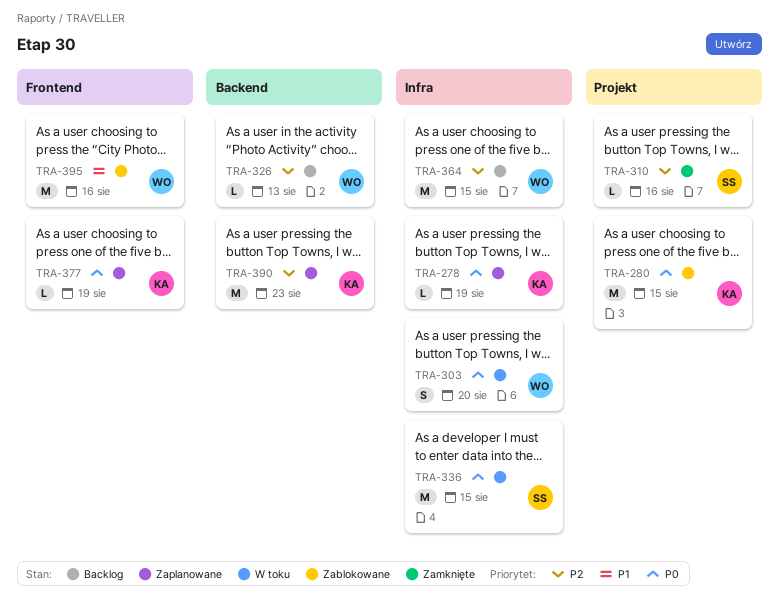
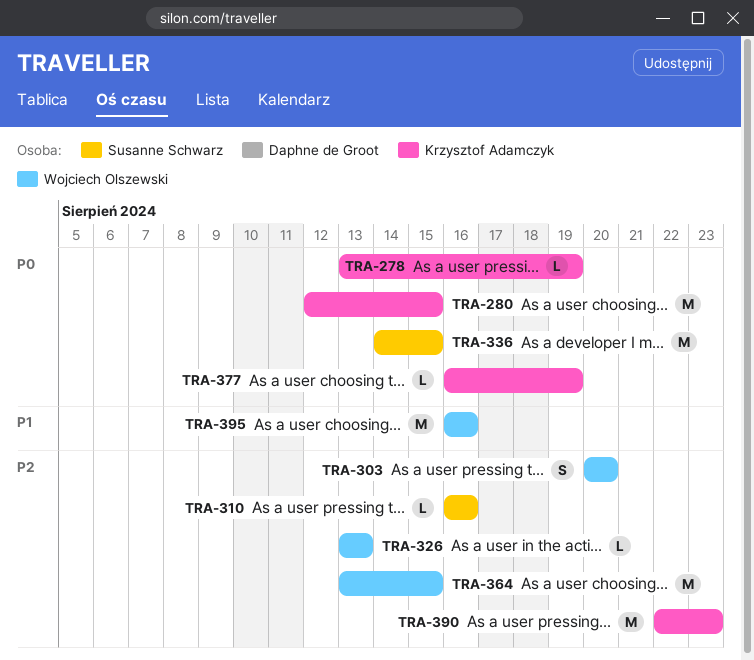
TRA-303, priority: P0 -> P2

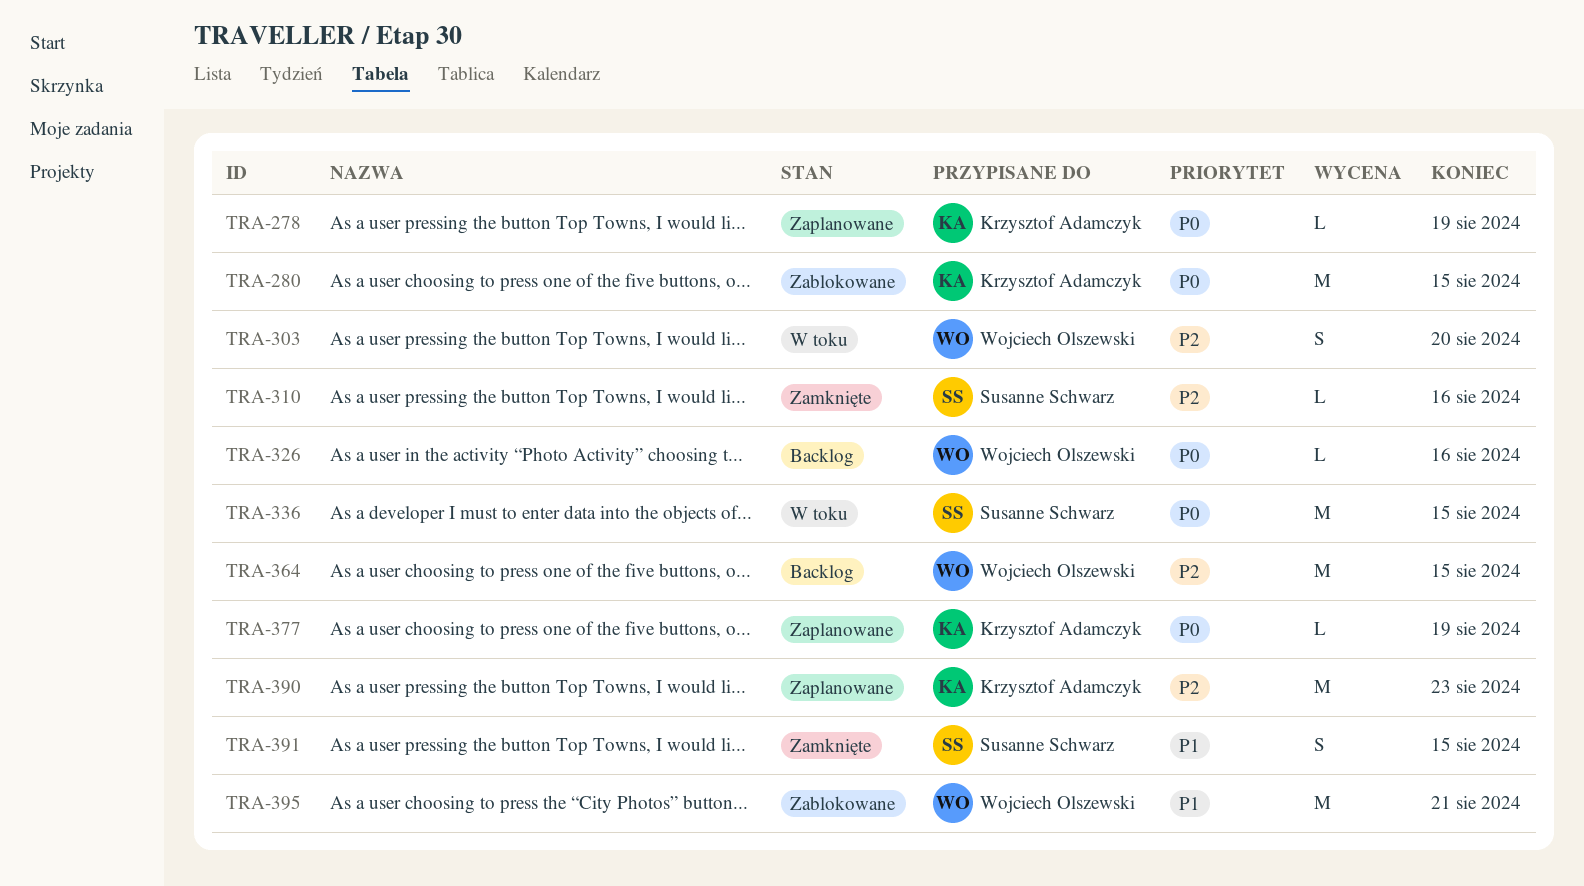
TRA-326, priority: P2 -> P0
TRA-326, due: Aug 13 -> Aug 16
TRA-391: none -> present
TRA-395, due: Aug 16 -> Aug 21

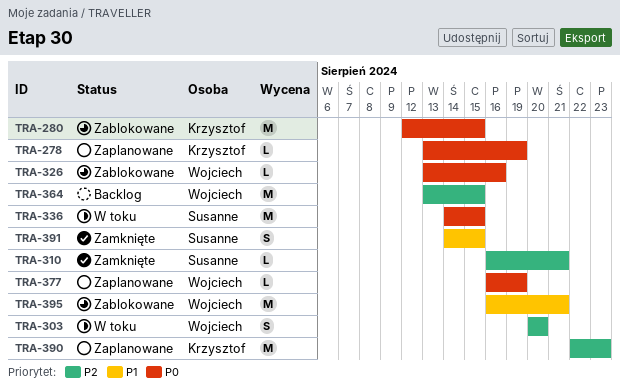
TRA-310, due: Aug 16 -> Aug 21
TRA-326, status: Backlog -> Zablokowane
TRA-377, owner: Krzysztof Adamczyk -> Wojciech Olszewski

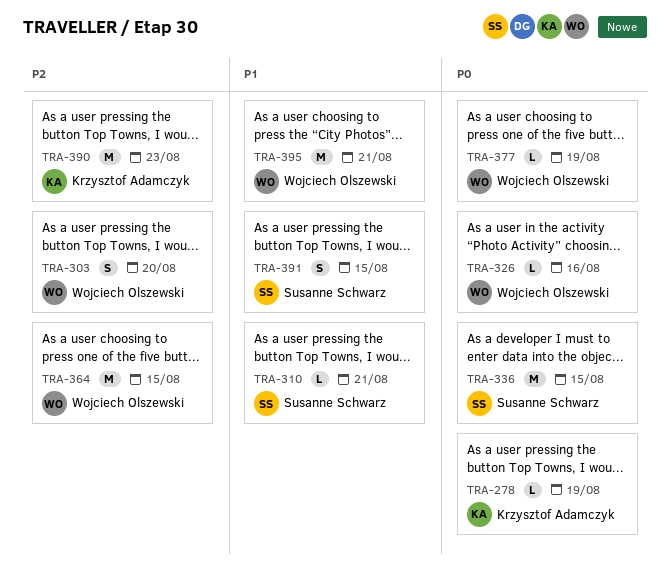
TRA-280: present -> none
TRA-310, priority: P2 -> P1

